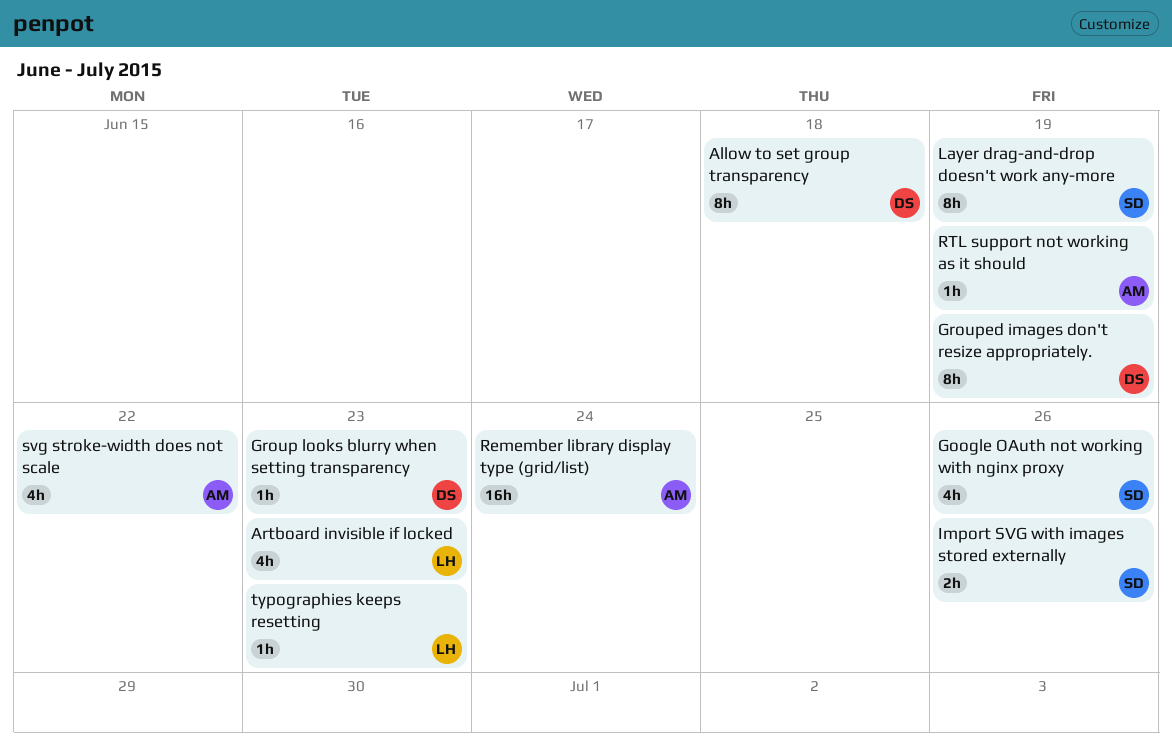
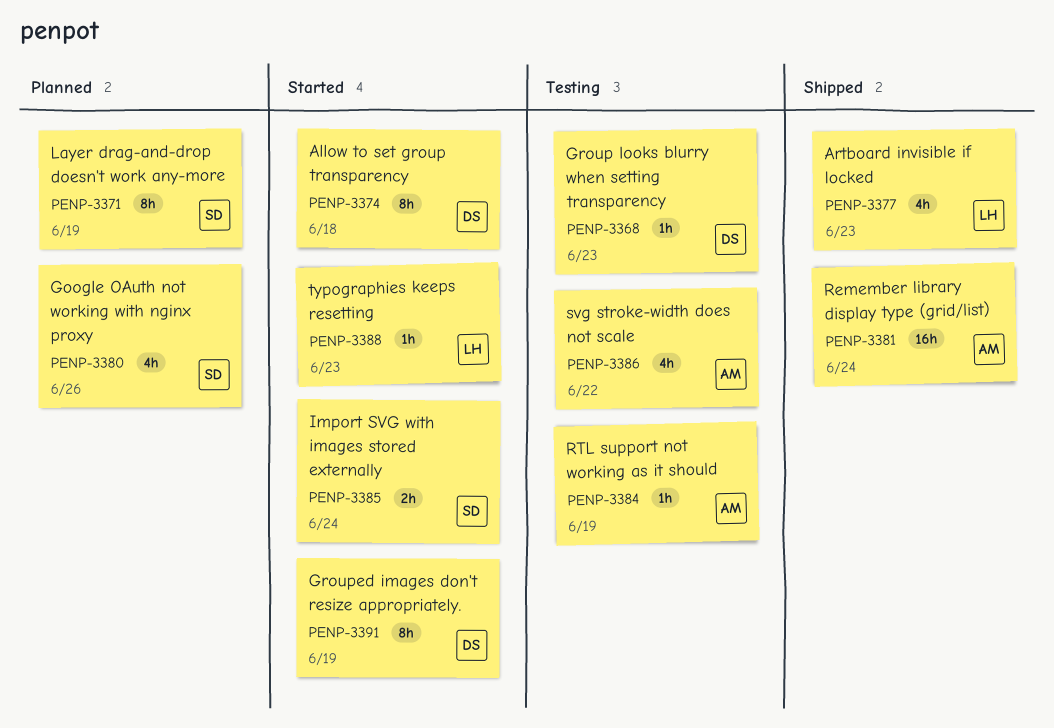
Import SVG with images stored externally, due: Jun 26 -> Jun 24

